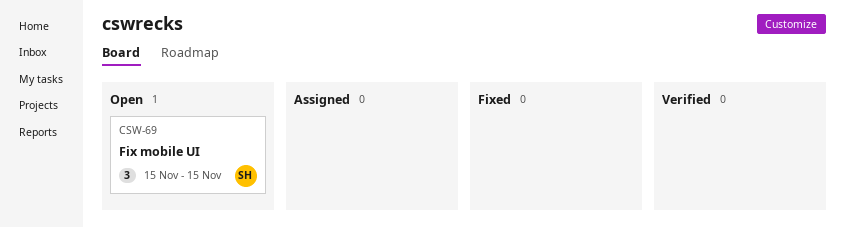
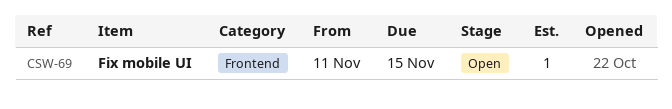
CSW-69, estimate: 3 -> 1
CSW-69, start: Nov 15 -> Nov 11

